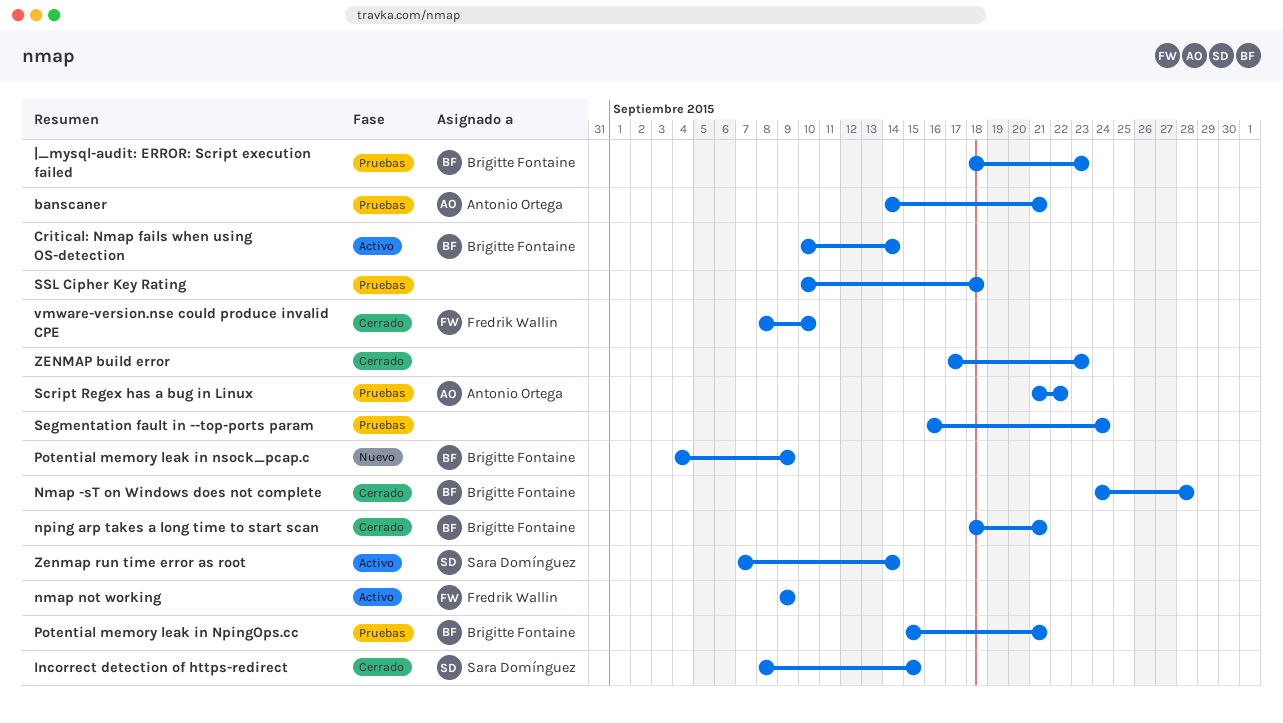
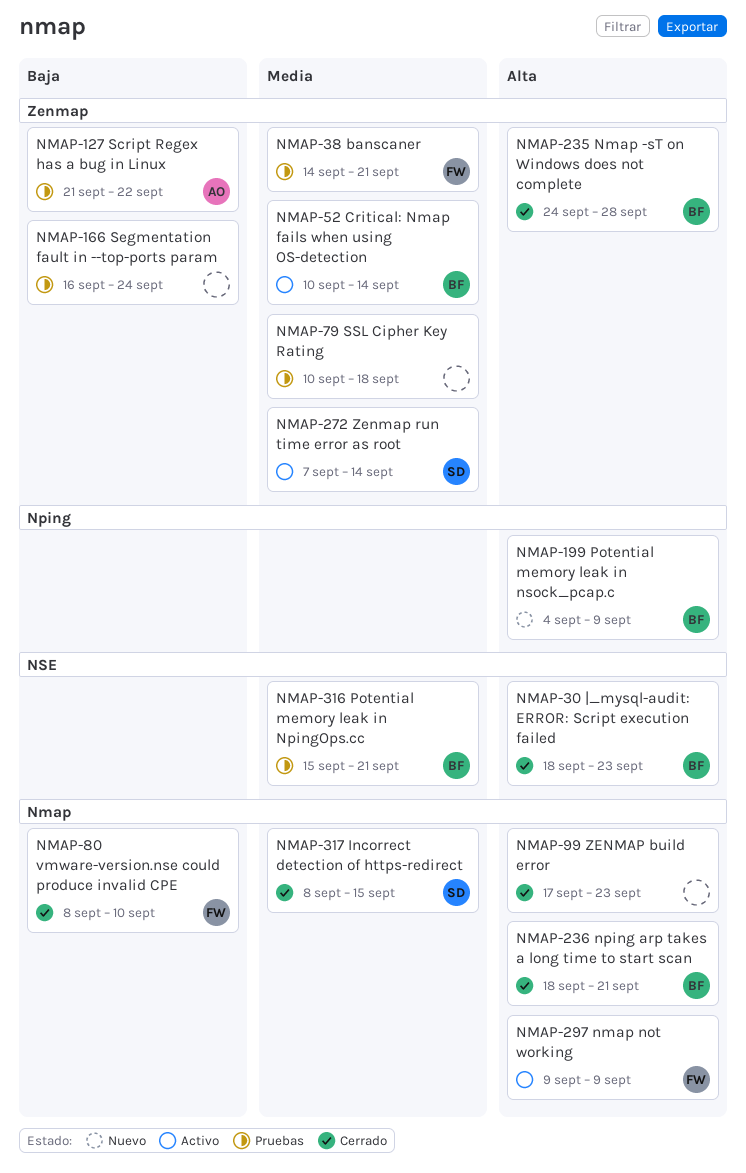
banscaner, owner: Antonio Ortega -> Fredrik Wallin
|_mysql-audit: ERROR: Script execution failed, status: Pruebas -> Cerrado

